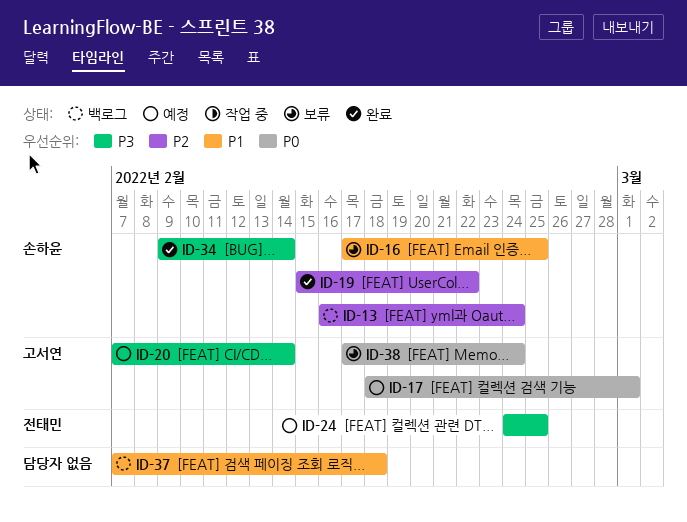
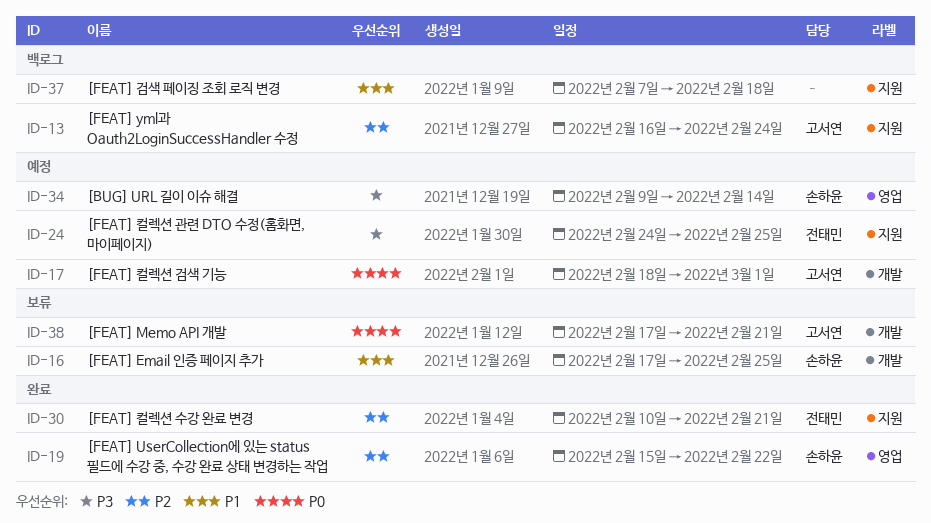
ID-13, owner: 손하윤 -> 고서연
ID-20: present -> none
ID-30: none -> present
ID-34, status: 완료 -> 예정
ID-38, due: Feb 24 -> Feb 21

